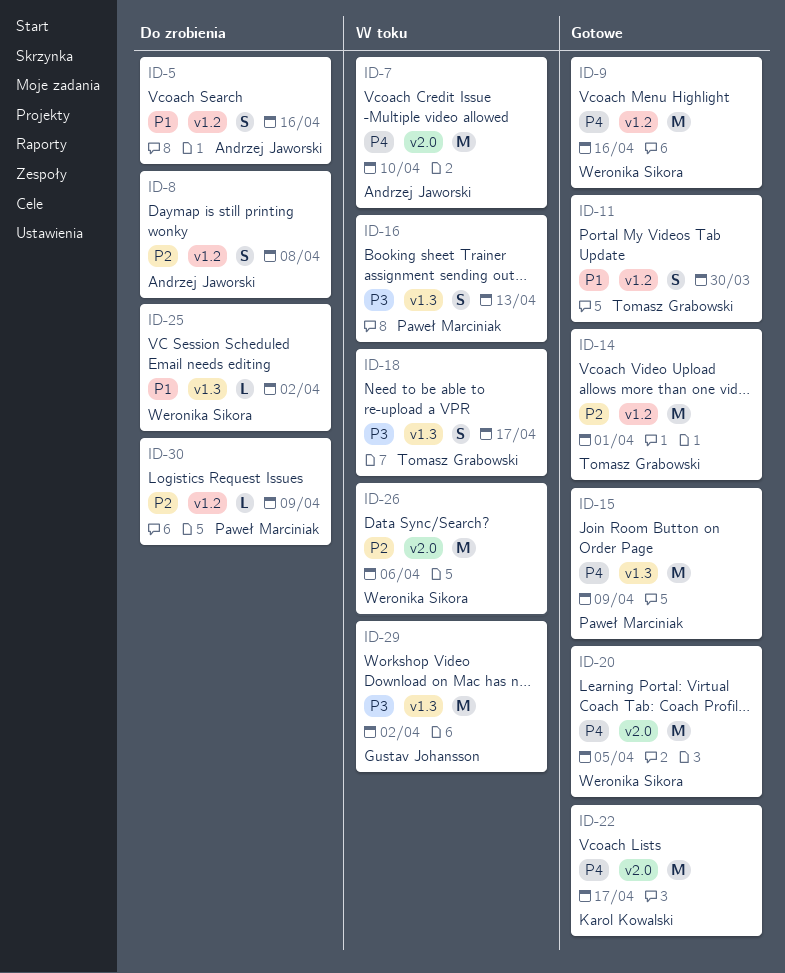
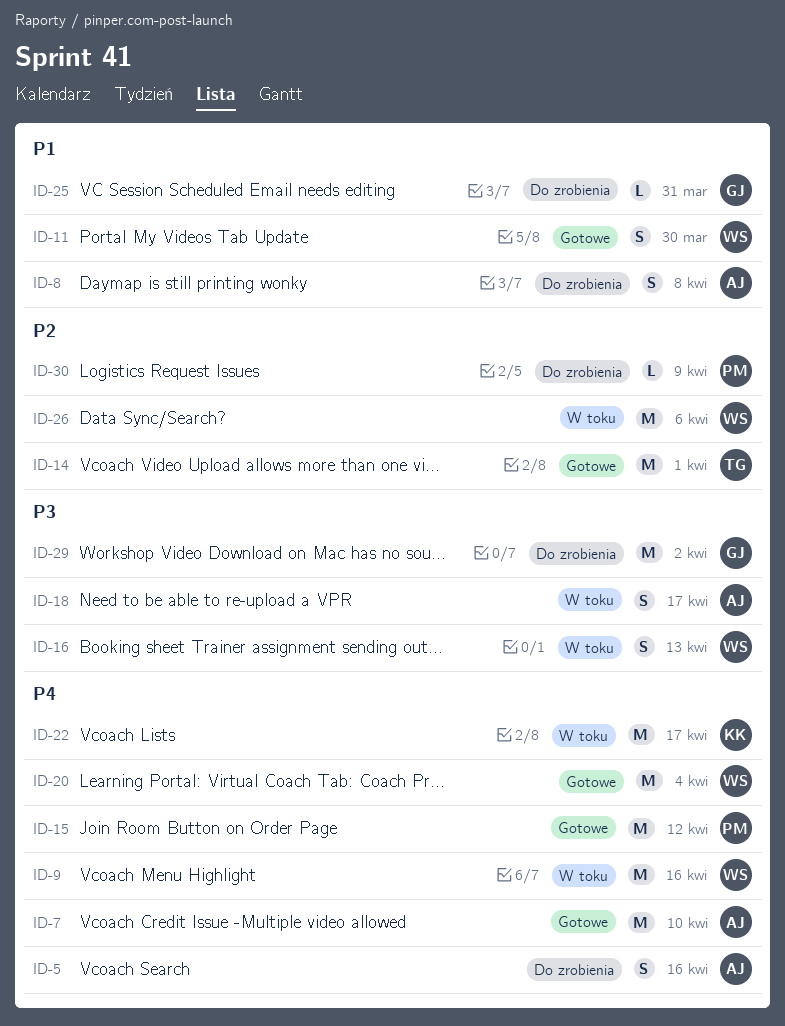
ID-5, priority: P1 -> P4
ID-7, status: W toku -> Gotowe
ID-8, priority: P2 -> P1
ID-9, status: Gotowe -> W toku
ID-11, owner: Tomasz Grabowski -> Weronika Sikora
ID-15, due: Apr 9 -> Apr 12
ID-16, owner: Paweł Marciniak -> Weronika Sikora
ID-18, owner: Tomasz Grabowski -> Andrzej Jaworski
ID-20, due: Apr 5 -> Apr 4
ID-22, status: Gotowe -> W toku
ID-25, owner: Weronika Sikora -> Gustav Johansson
ID-25, due: Apr 2 -> Mar 31
ID-29, status: W toku -> Do zrobienia

